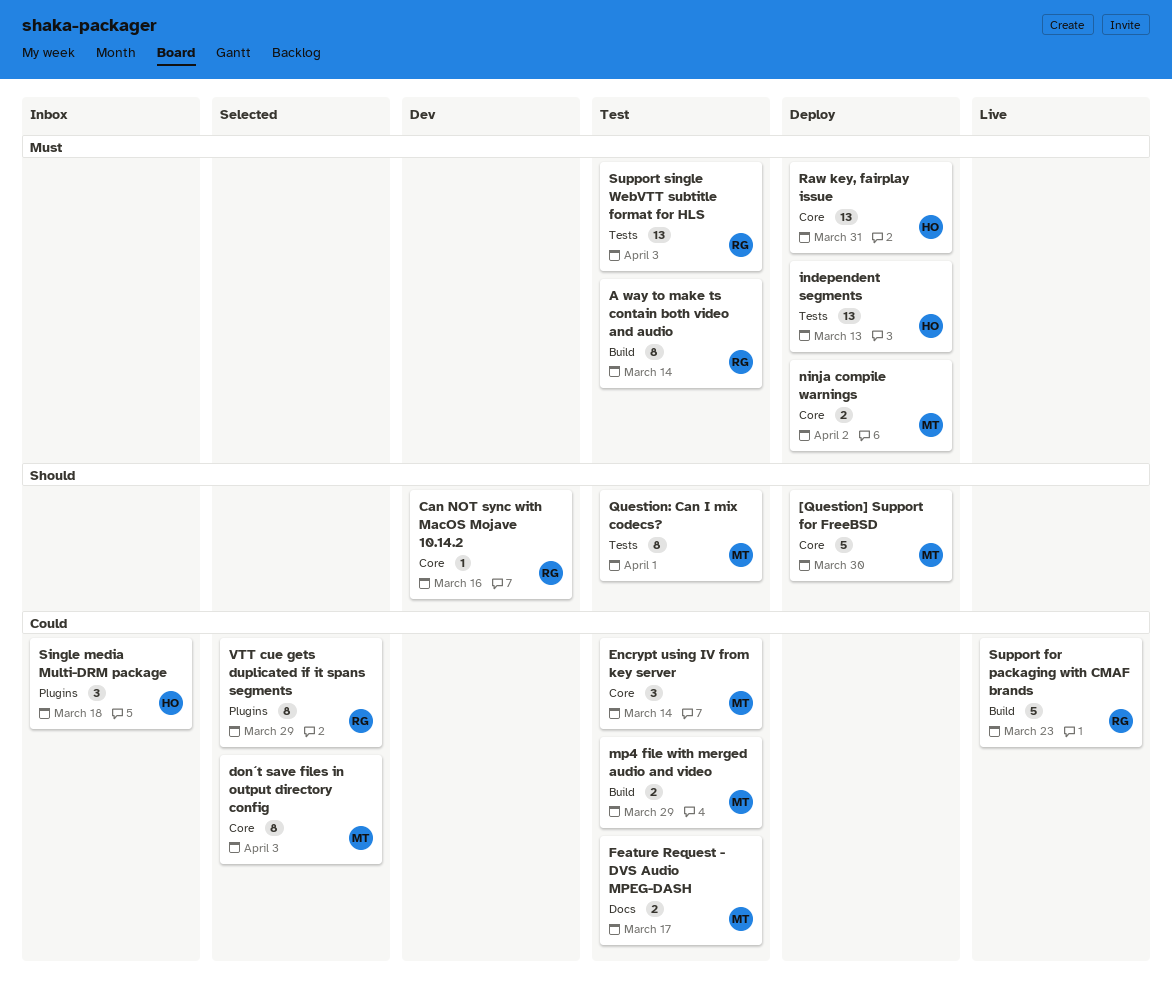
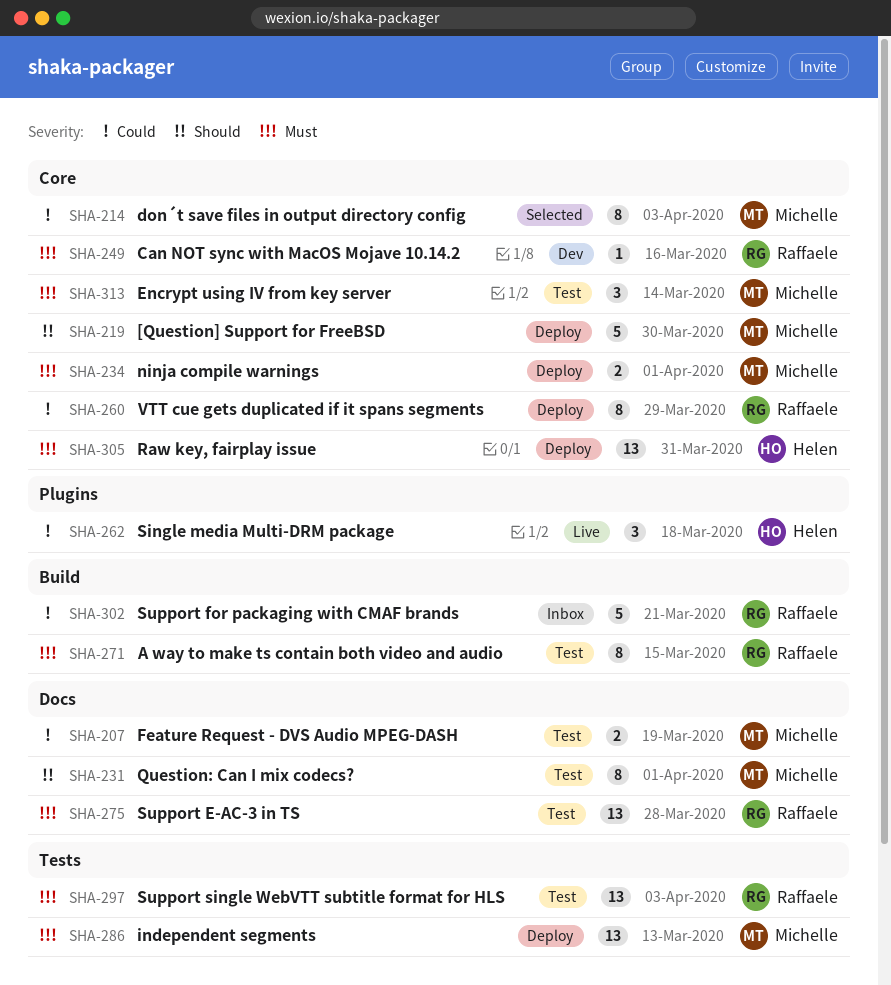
A way to make ts contain both video and audio, due: Mar 14 -> Mar 15
Can NOT sync with MacOS Mojave 10.14.2, priority: Should -> Must
Encrypt using IV from key server, priority: Could -> Must
Feature Request - DVS Audio MPEG-DASH, due: Mar 17 -> Mar 19
independent segments, owner: Helen -> Michelle
mp4 file with merged audio and video: present -> none
ninja compile warnings, due: Apr 2 -> Apr 1
Question: Can I mix codecs?, label: Tests -> Docs
Single media Multi-DRM package, status: Inbox -> Live
Support E-AC-3 in TS: none -> present
Support for packaging with CMAF brands, status: Live -> Inbox
Support for packaging with CMAF brands, due: Mar 23 -> Mar 21
VTT cue gets duplicated if it spans segments, status: Selected -> Deploy
VTT cue gets duplicated if it spans segments, label: Plugins -> Core

